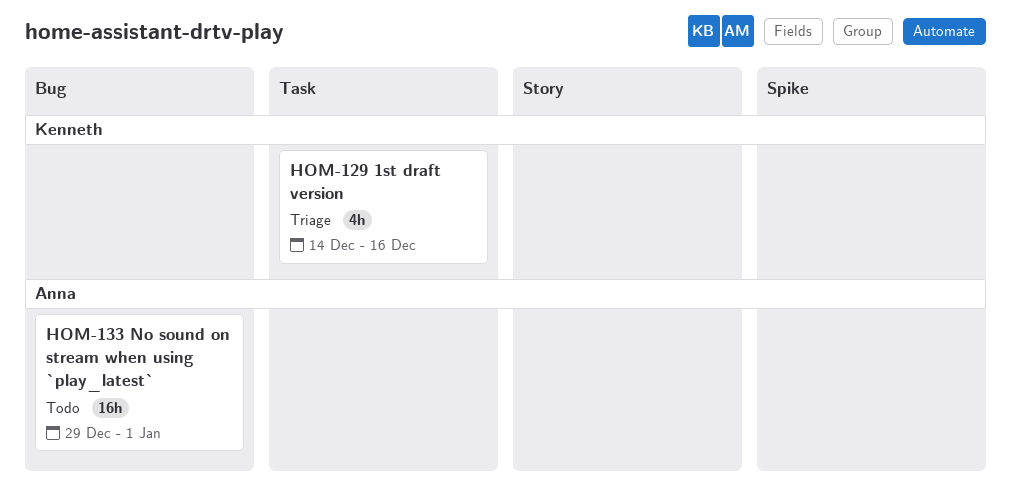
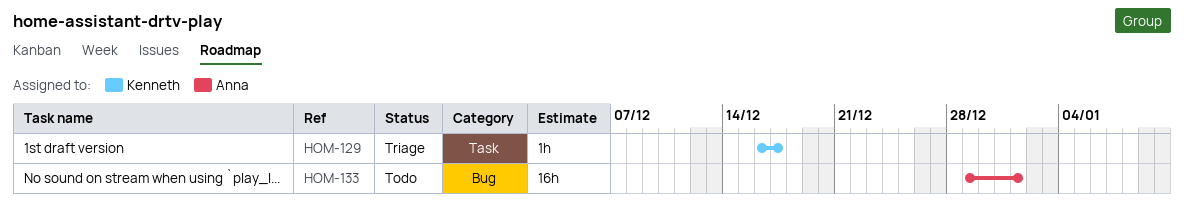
HOM-129, estimate: 4h -> 1h
HOM-129, start: Dec 14 -> Dec 16
HOM-129, due: Dec 16 -> Dec 17

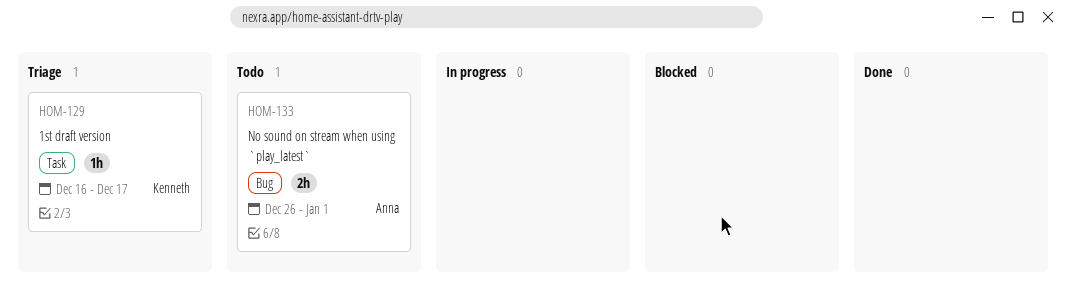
HOM-133, estimate: 16h -> 2h
HOM-133, start: Dec 29 -> Dec 26

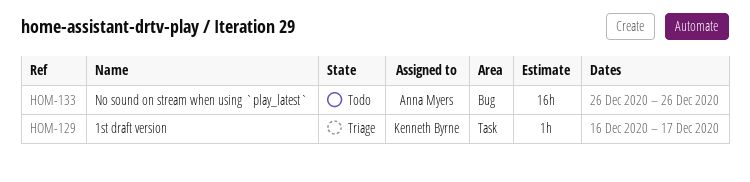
HOM-133, estimate: 2h -> 16h
HOM-133, due: Jan 1 -> Dec 26

